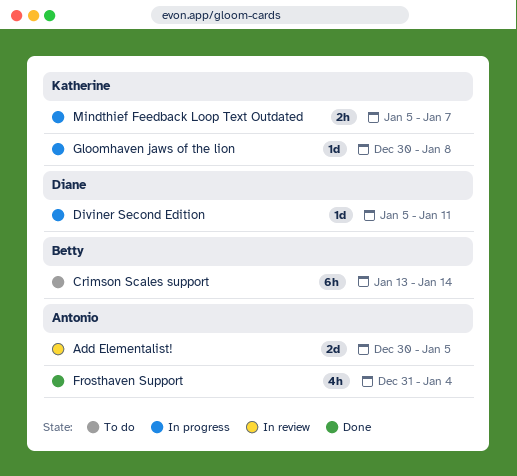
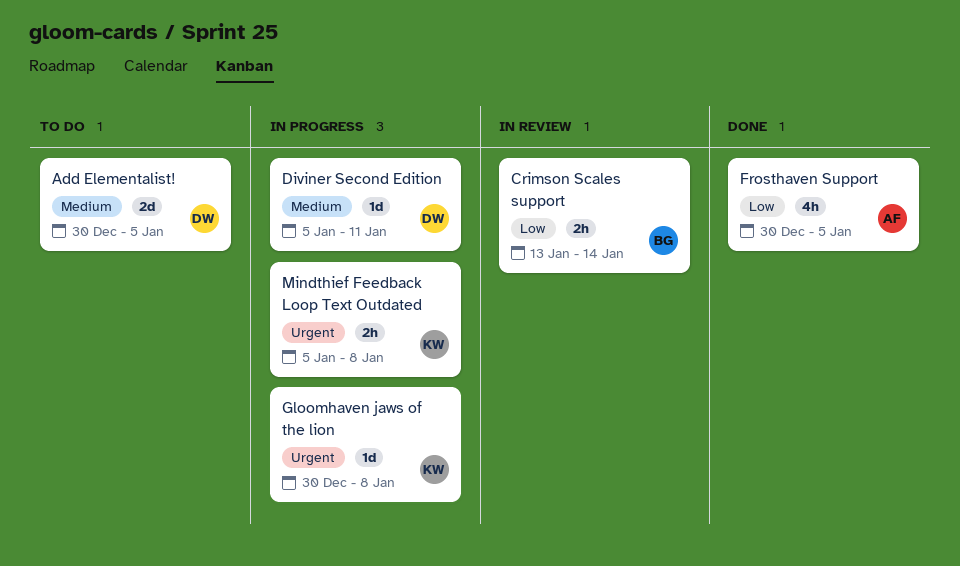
Add Elementalist!, status: In review -> To do
Add Elementalist!, owner: Antonio -> Diane
Crimson Scales support, status: To do -> In review
Crimson Scales support, estimate: 6h -> 2h
Frosthaven Support, start: Dec 31 -> Dec 30
Frosthaven Support, due: Jan 4 -> Jan 5
Mindthief Feedback Loop Text Outdated, due: Jan 7 -> Jan 8

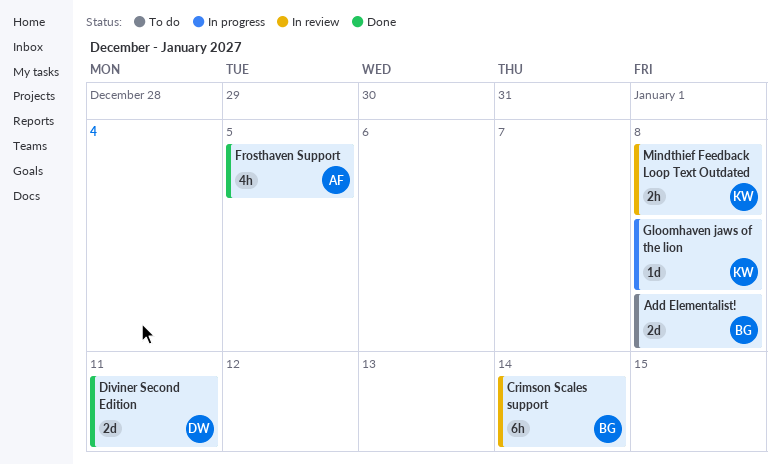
Add Elementalist!, owner: DW -> BG
Add Elementalist!, due: Jan 5 -> Jan 8
Crimson Scales support, estimate: 2h -> 6h
Diviner Second Edition, status: In progress -> Done
Diviner Second Edition, estimate: 1d -> 2d
Mindthief Feedback Loop Text Outdated, status: In progress -> In review

